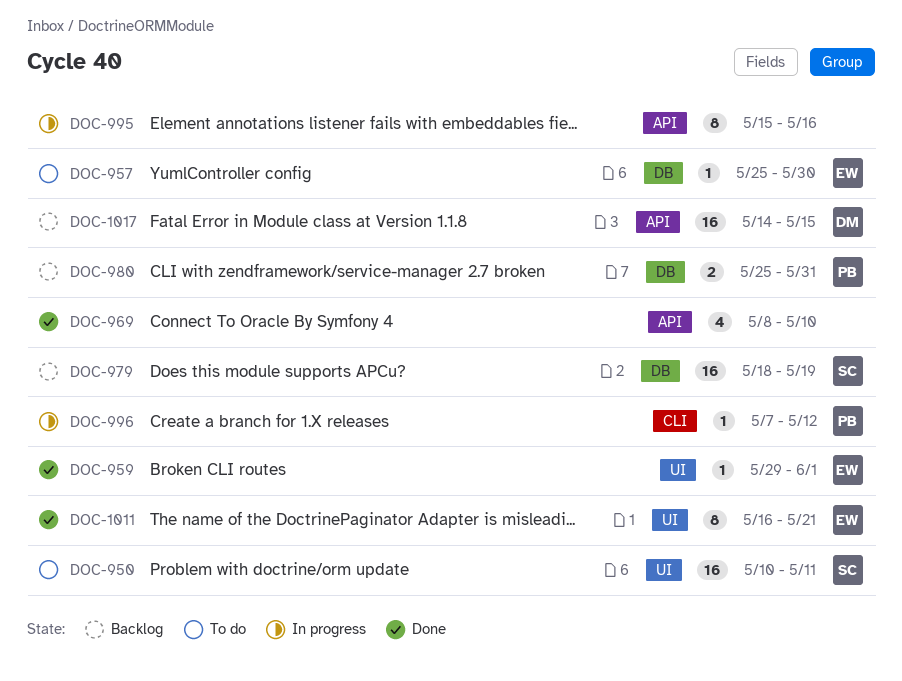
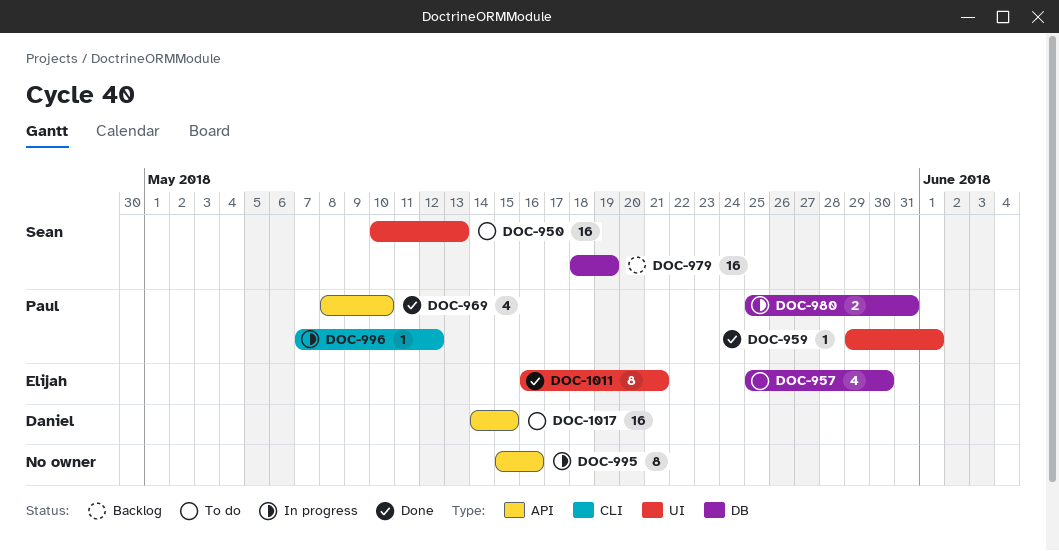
DOC-950, due: May 11 -> May 13
DOC-957, estimate: 1 -> 4
DOC-959, owner: Elijah -> Paul
DOC-969, owner: none -> Paul
DOC-980, status: Backlog -> In progress
DOC-1017, status: Backlog -> To do

